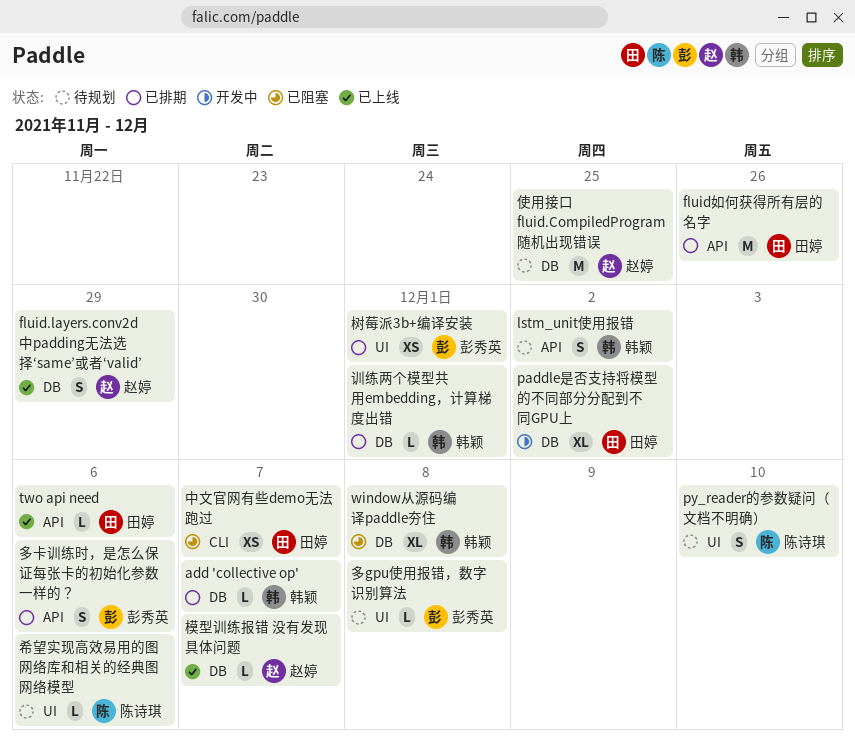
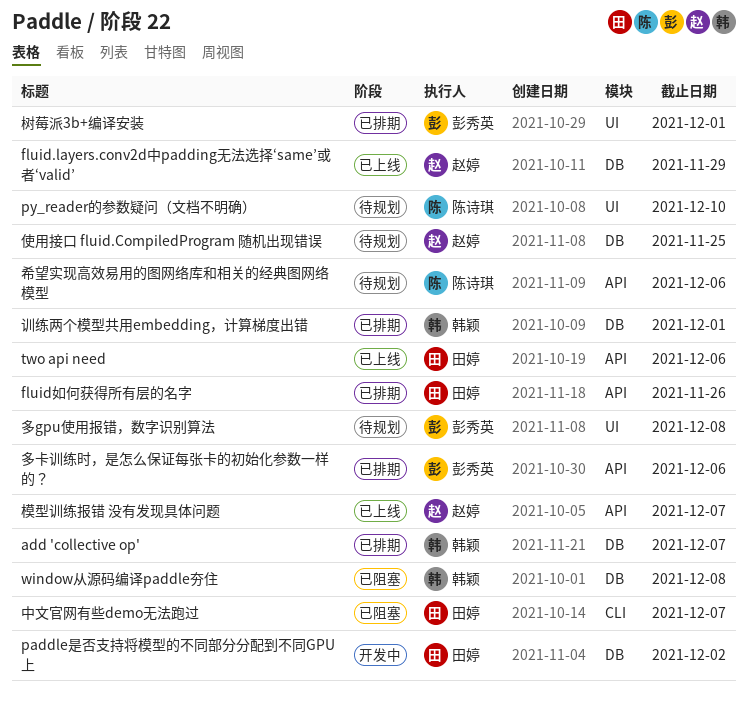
lstm_unit使用报错: present -> none
希望实现高效易用的图网络库和相关的经典图网络模型, label: UI -> API
模型训练报错 没有发现具体问题, label: DB -> API

